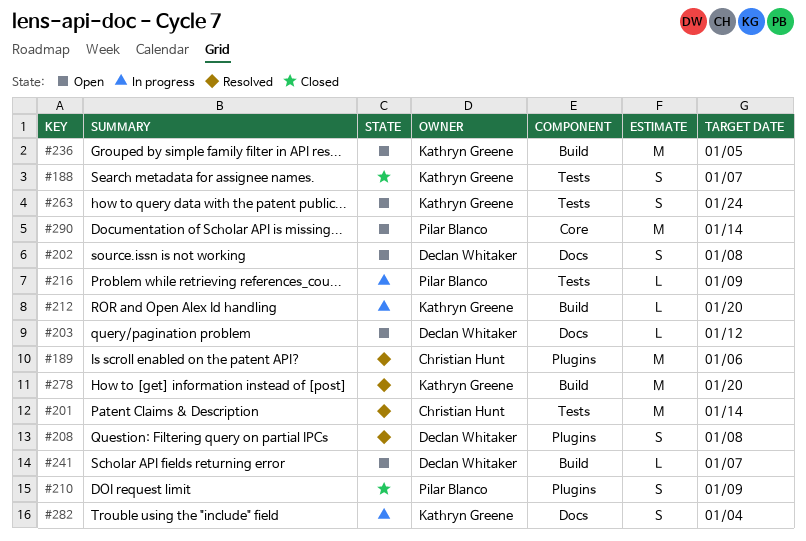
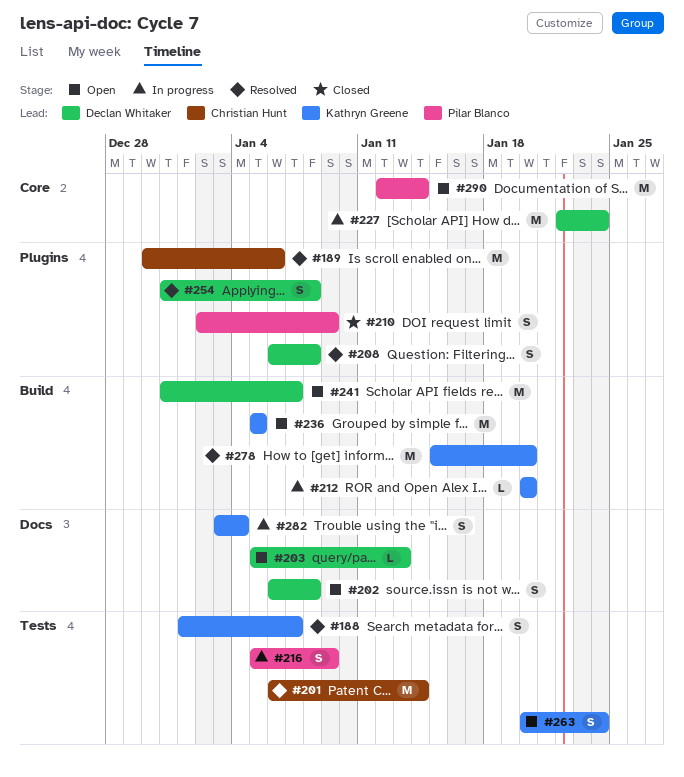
#188, status: Closed -> Resolved
#203, due: Jan 12 -> Jan 13
#216, estimate: L -> S
#227: none -> present
#241, estimate: L -> M
#254: none -> present

